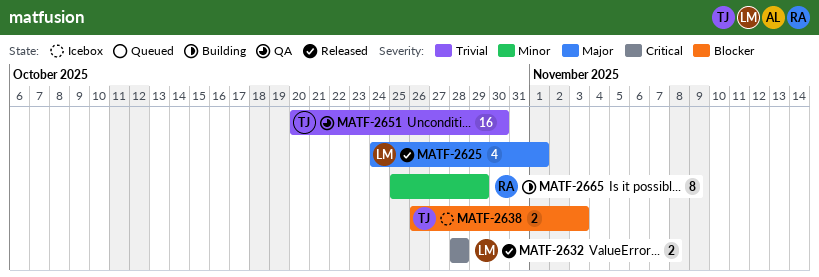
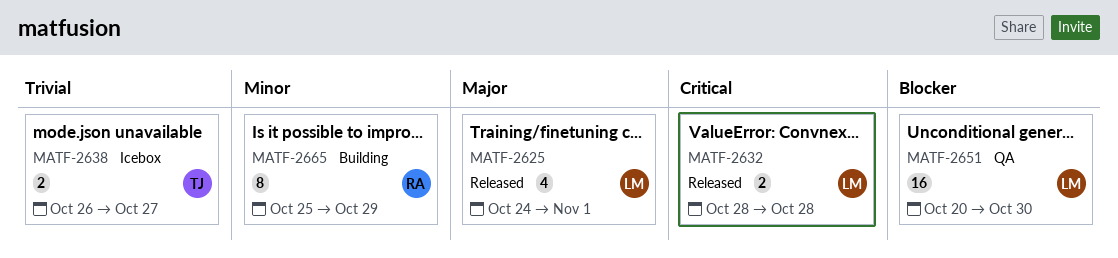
MATF-2638, priority: Blocker -> Trivial
MATF-2638, due: Nov 3 -> Oct 27
MATF-2651, owner: TJ -> LM
MATF-2651, priority: Trivial -> Blocker

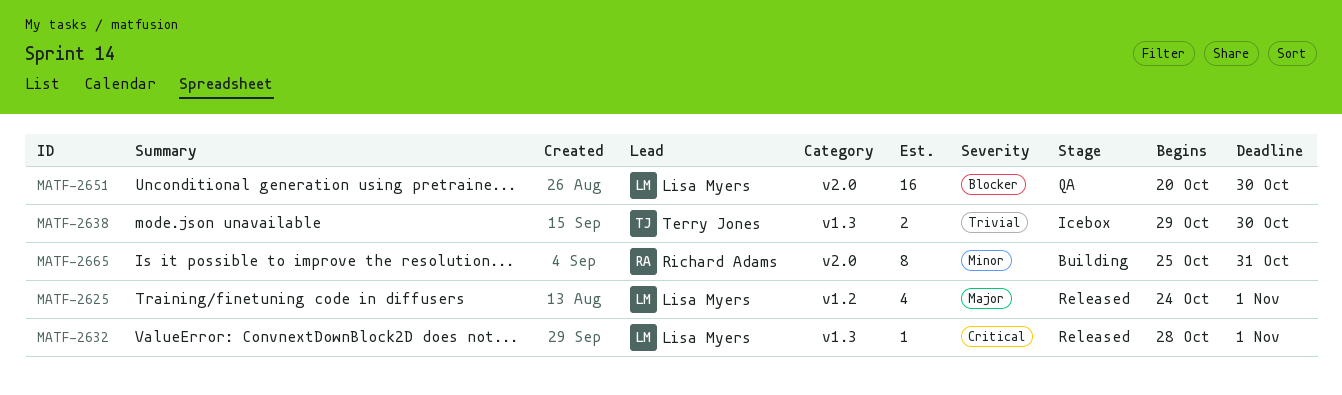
MATF-2632, estimate: 2 -> 1
MATF-2632, due: Oct 28 -> Nov 1
MATF-2638, start: Oct 26 -> Oct 29
MATF-2638, due: Oct 27 -> Oct 30
MATF-2665, due: Oct 29 -> Oct 31

